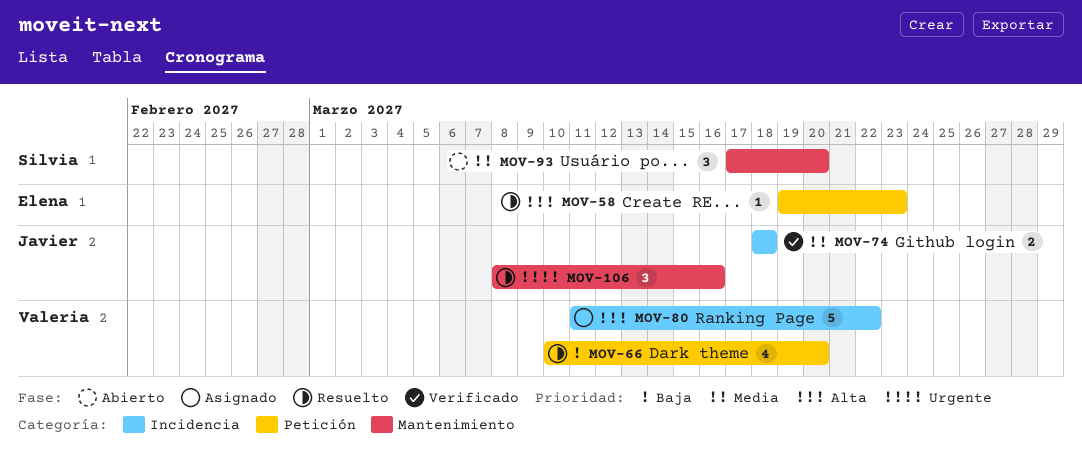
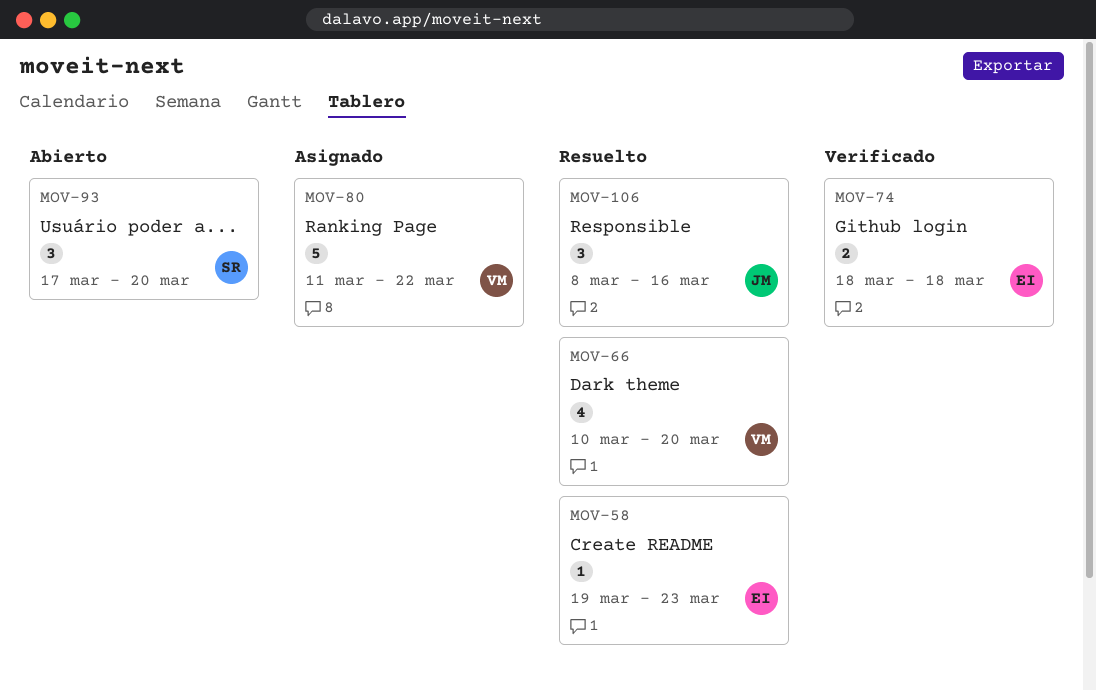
MOV-74, owner: Javier -> Elena

